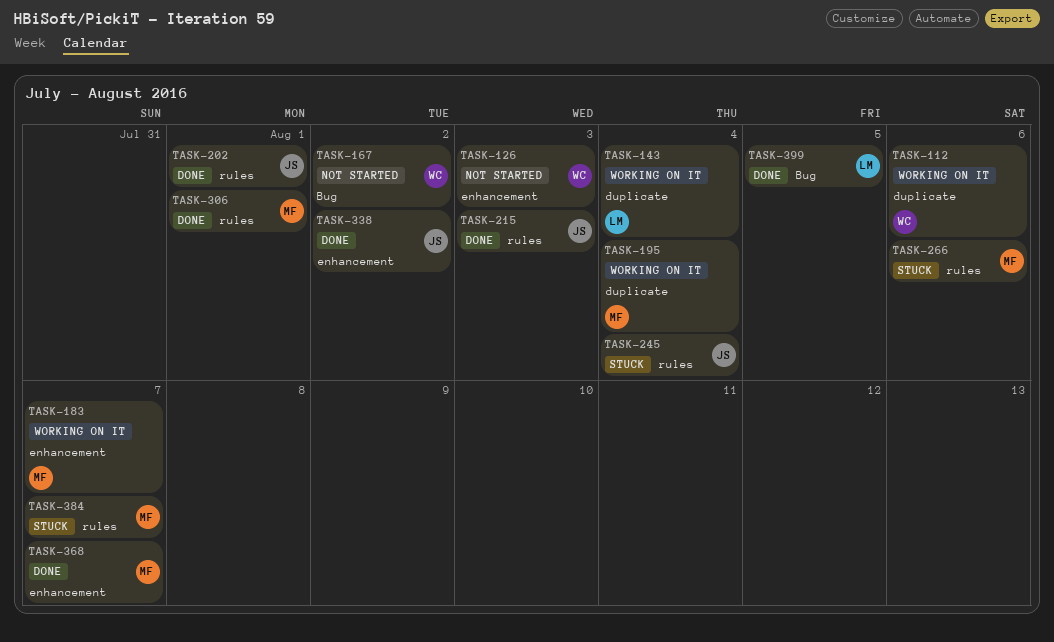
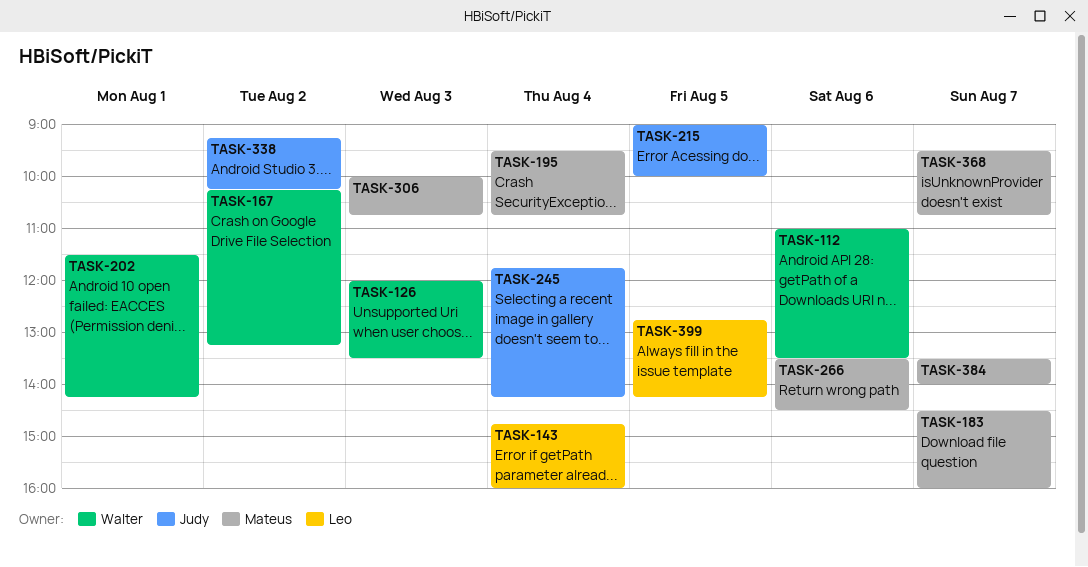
TASK-202, owner: Judy -> Walter
TASK-215, day: Aug 3 -> Aug 5
TASK-306, day: Aug 1 -> Aug 3

